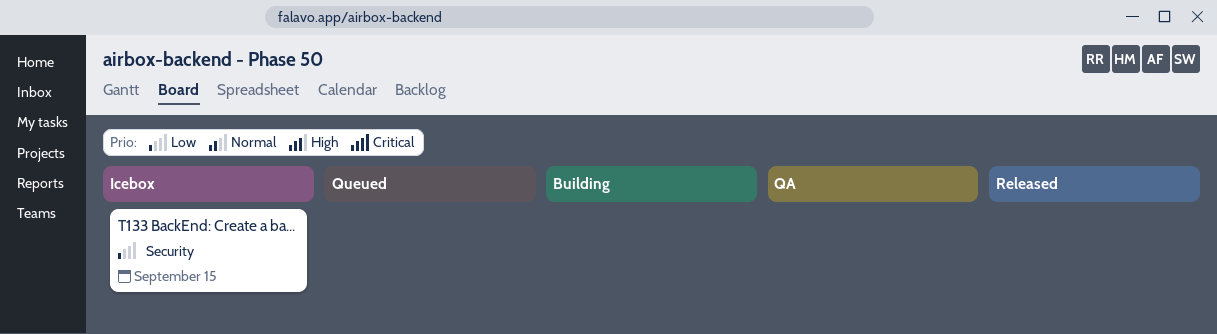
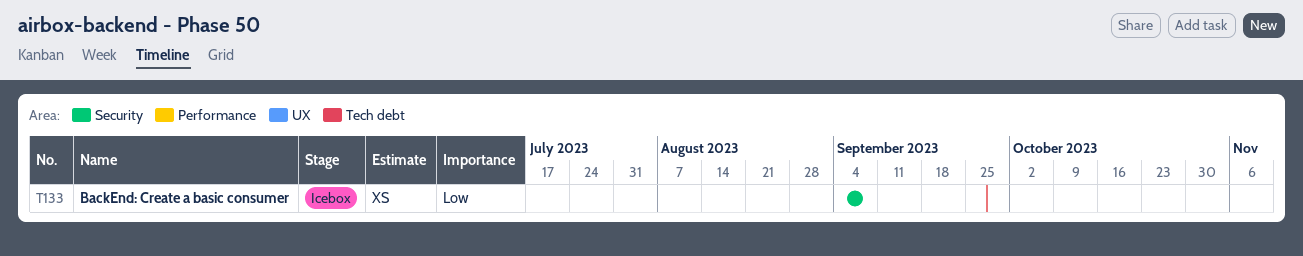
T133, due: Sep 15 -> Sep 8

